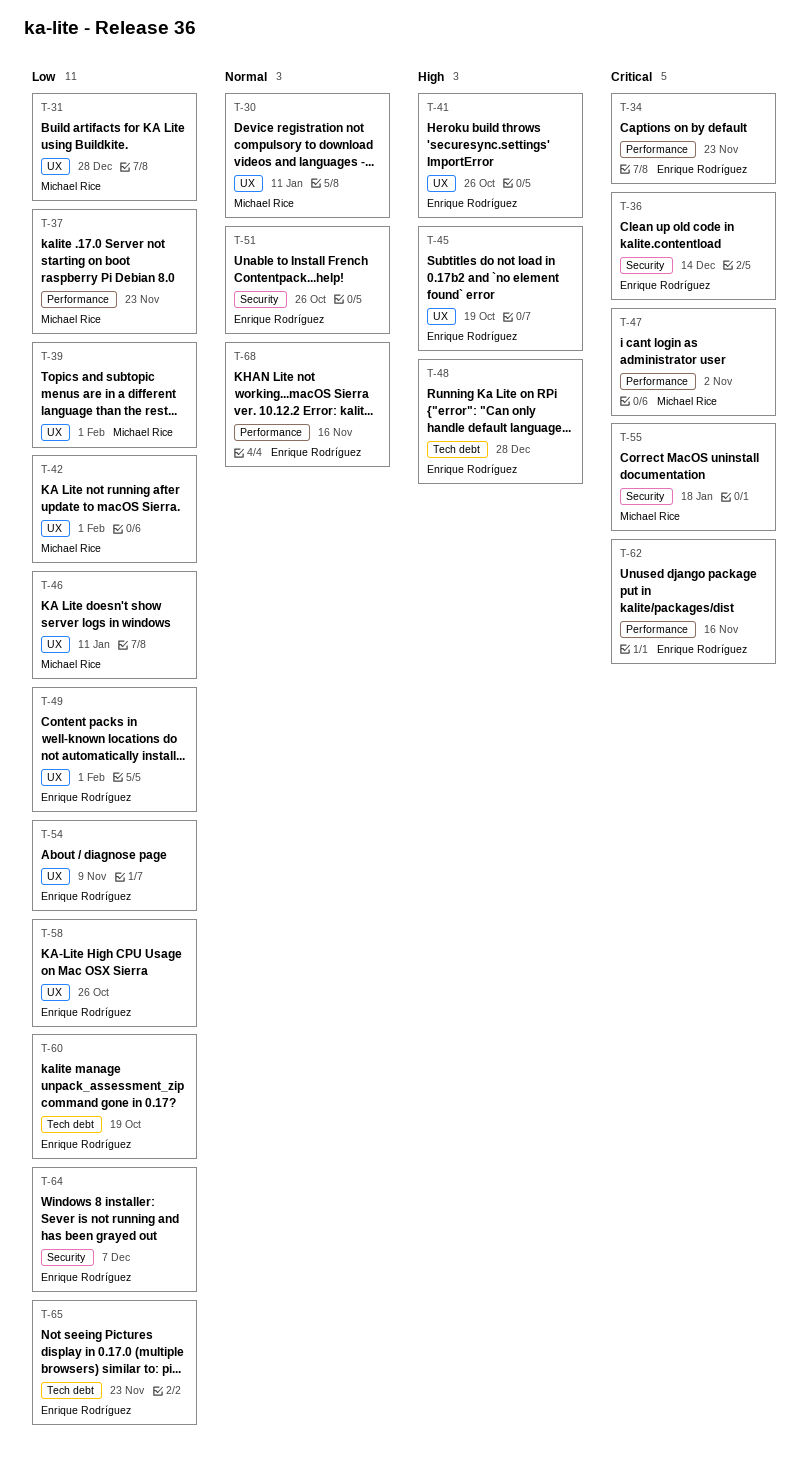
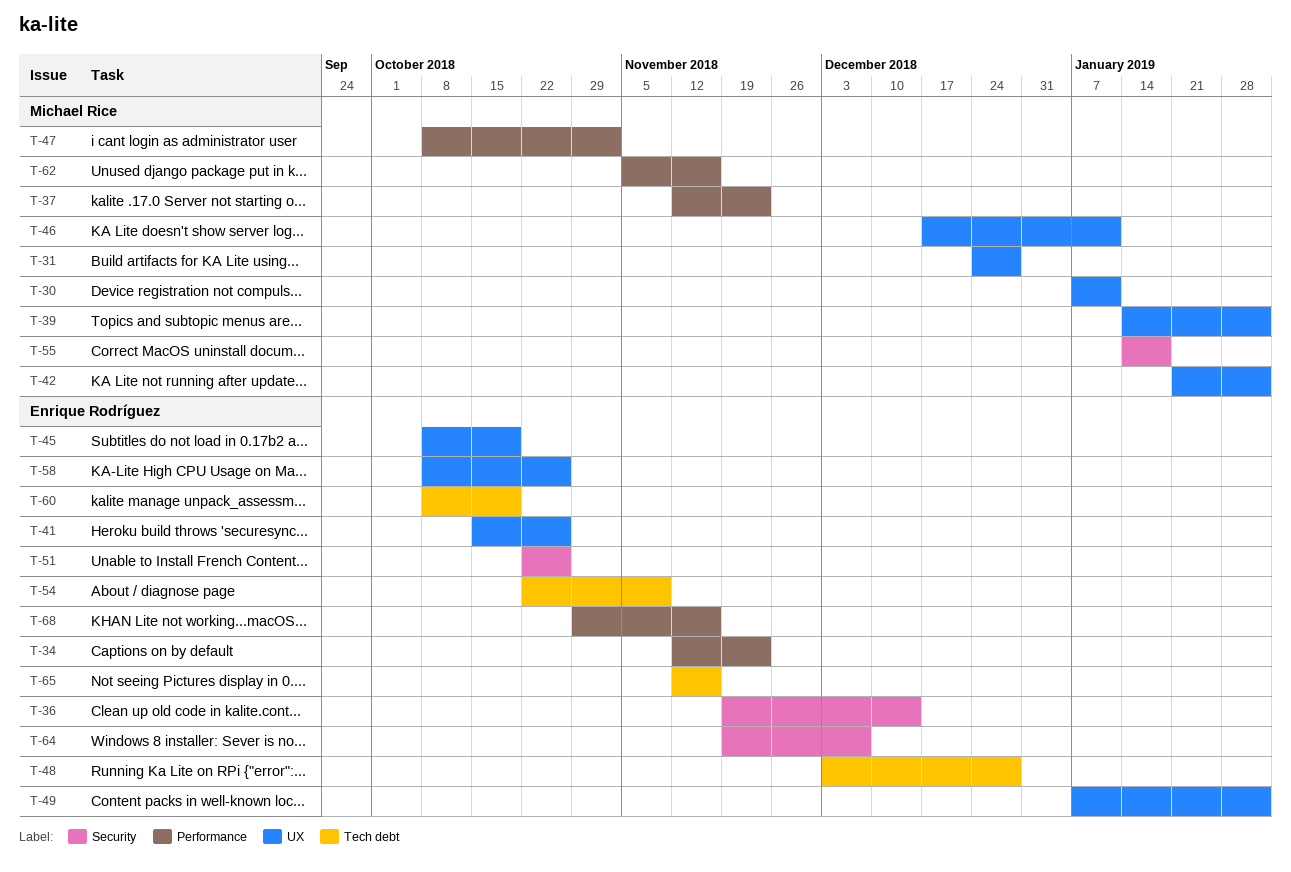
T-54, label: UX -> Tech debt
T-62, owner: Enrique Rodríguez -> Michael Rice
T-65, due: Nov 23 -> Nov 16

